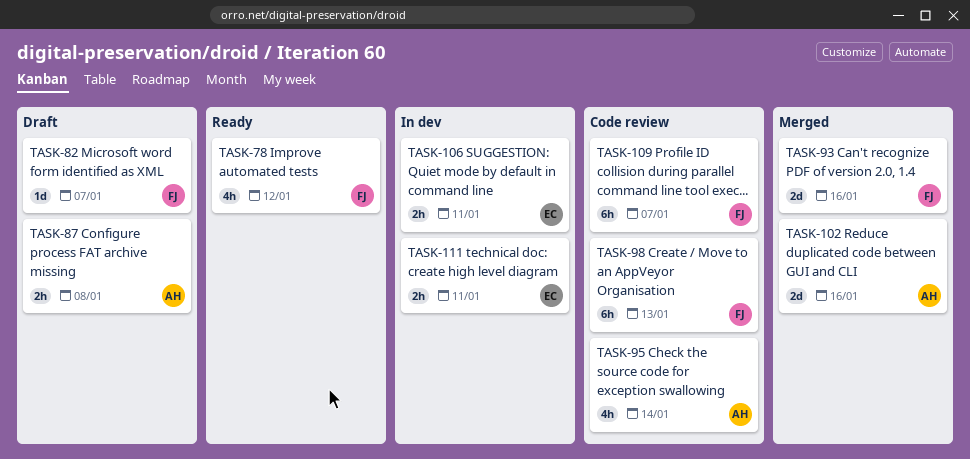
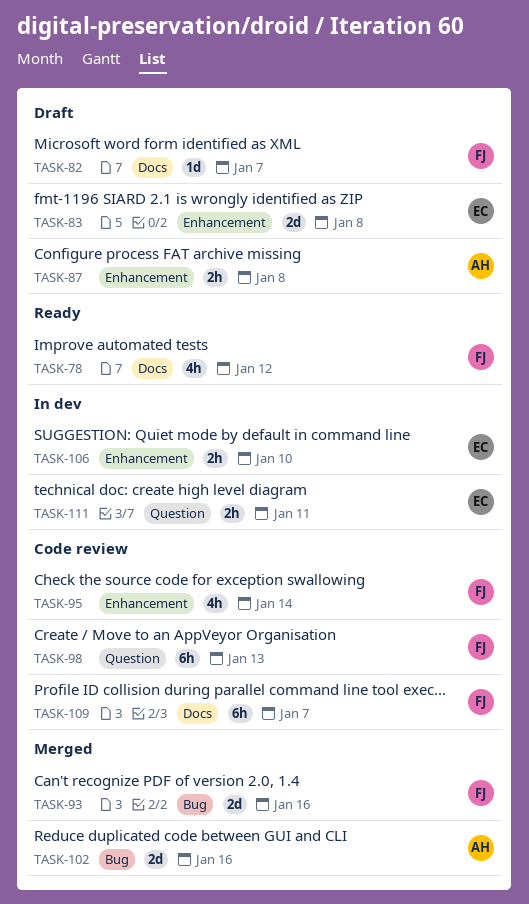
TASK-83: none -> present
TASK-95, owner: AH -> FJ
TASK-106, due: Jan 11 -> Jan 10

